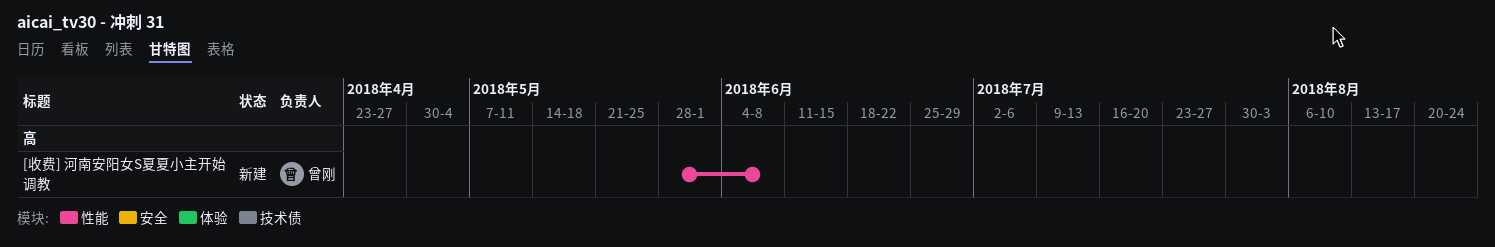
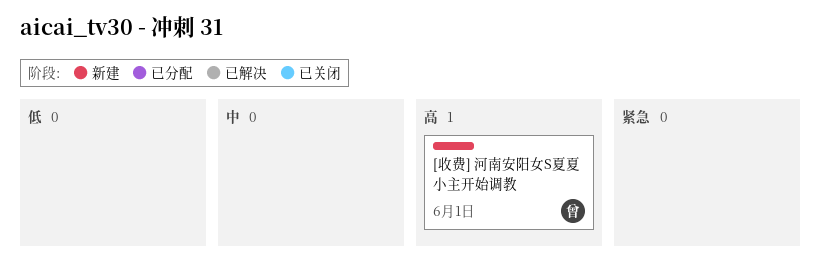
[收费] 河南安阳女S夏夏小主开始调教, due: Jun 8 -> Jun 1

